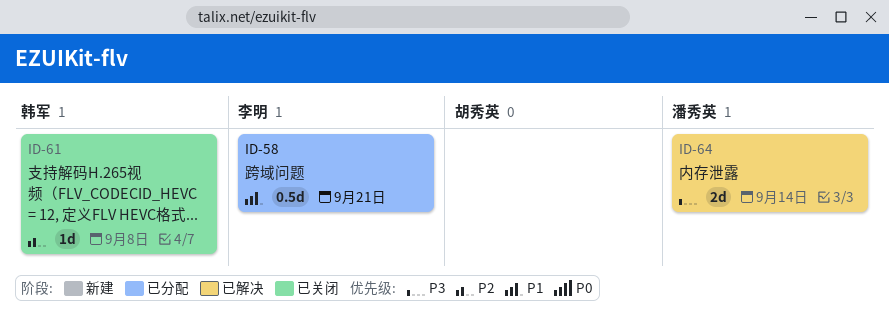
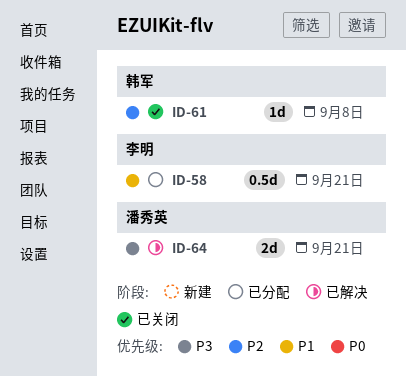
ID-64, due: Sep 14 -> Sep 21

